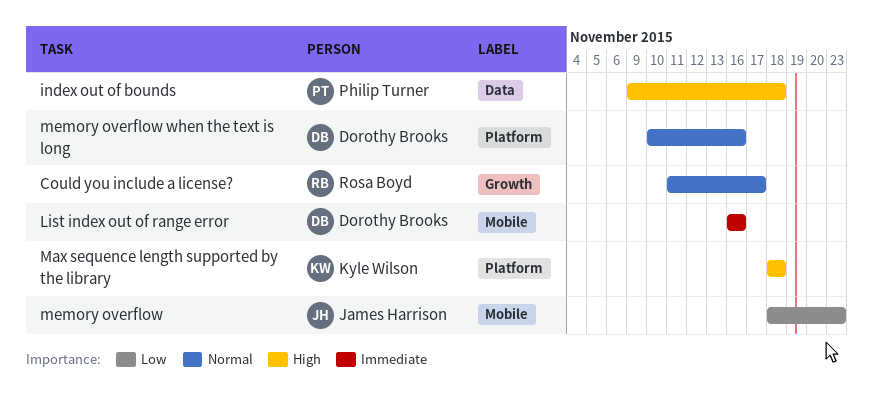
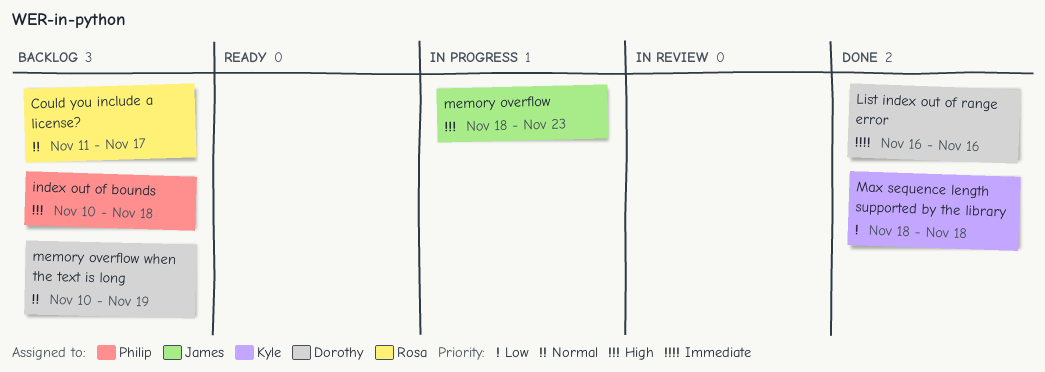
index out of bounds, start: Nov 9 -> Nov 10
Max sequence length supported by the library, priority: High -> Low
memory overflow, priority: Low -> High
memory overflow when the text is long, due: Nov 16 -> Nov 19

